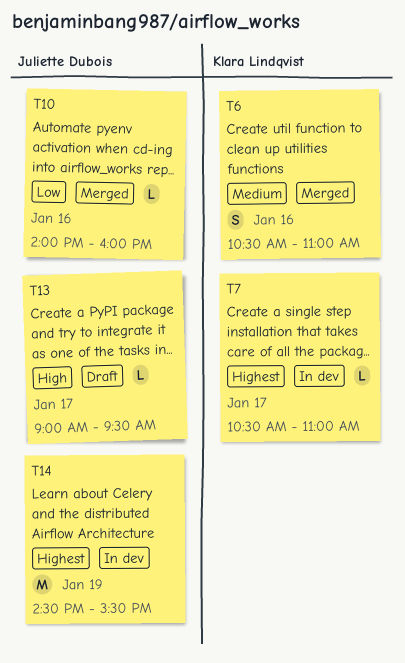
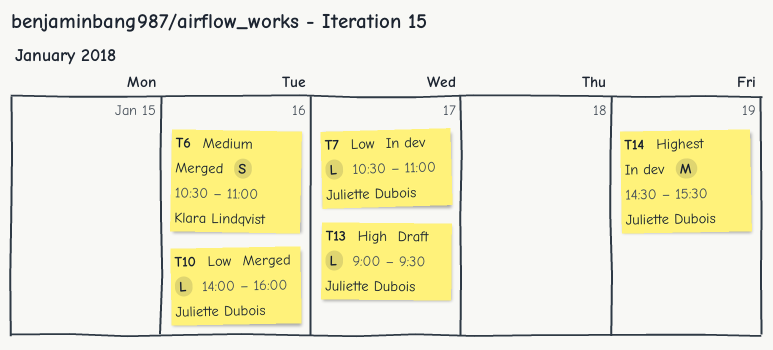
T7, owner: Klara Lindqvist -> Juliette Dubois
T7, priority: Highest -> Low

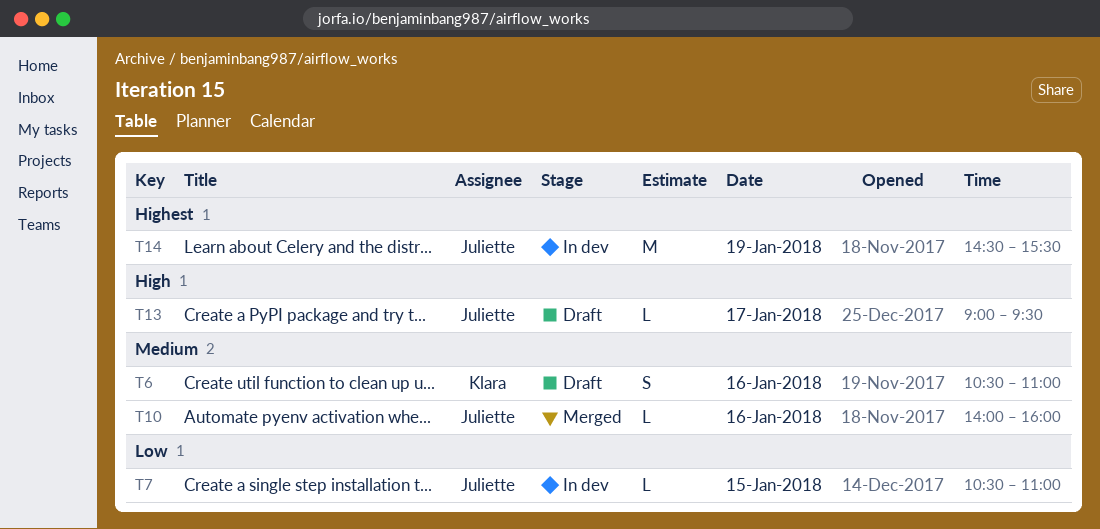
T6, status: Merged -> Draft
T7, day: Jan 17 -> Jan 15
T10, priority: Low -> Medium

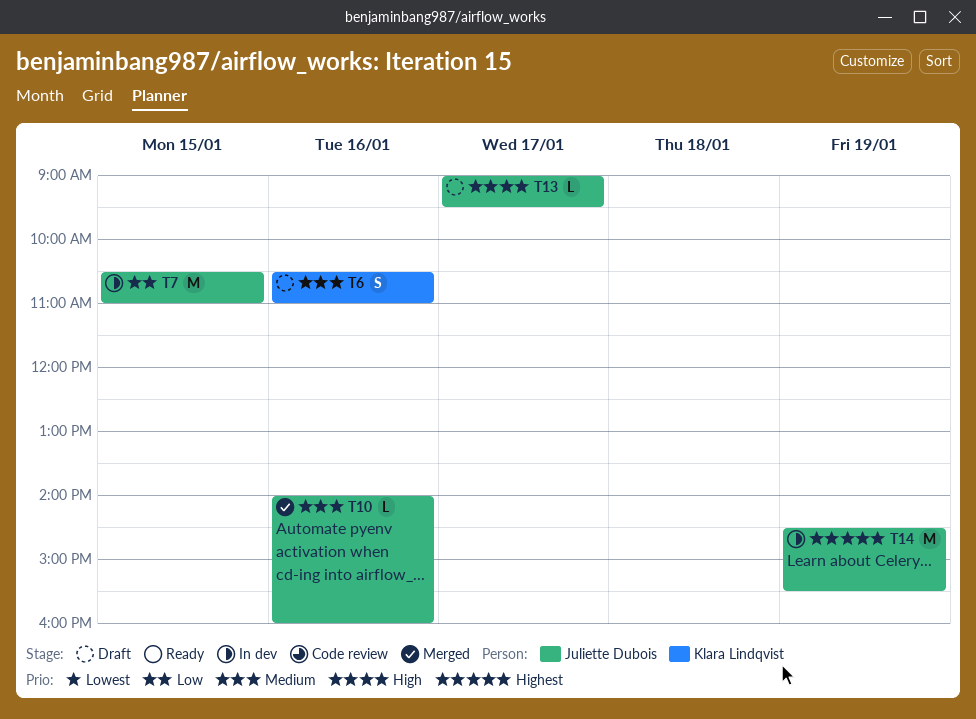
T7, estimate: L -> M

